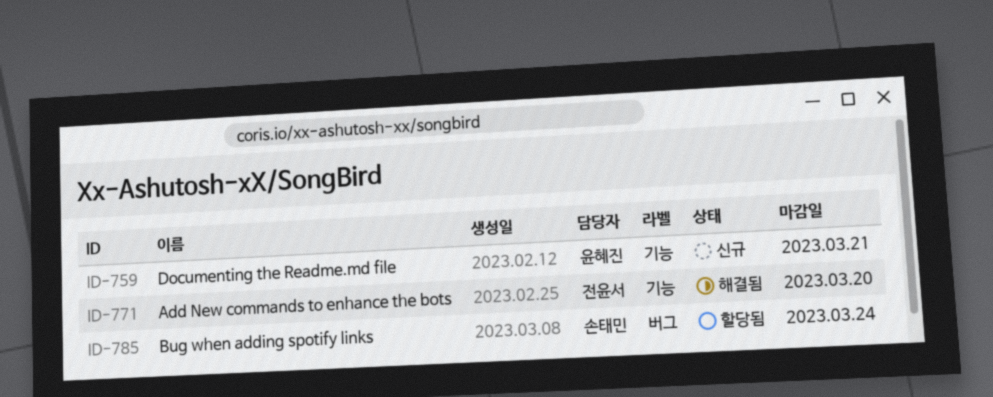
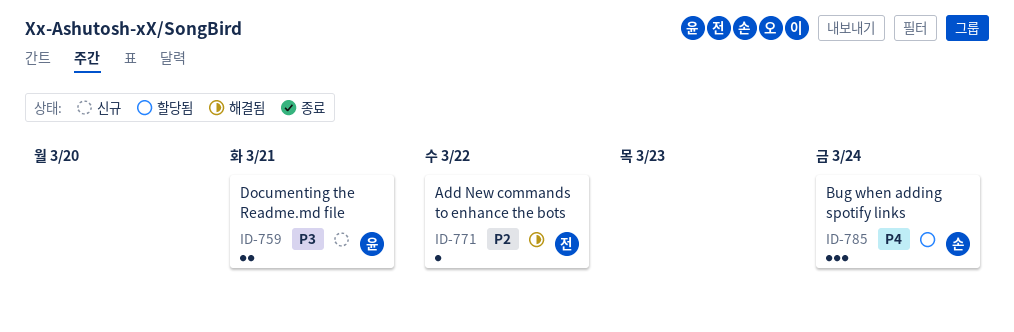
ID-771, due: Mar 20 -> Mar 22

